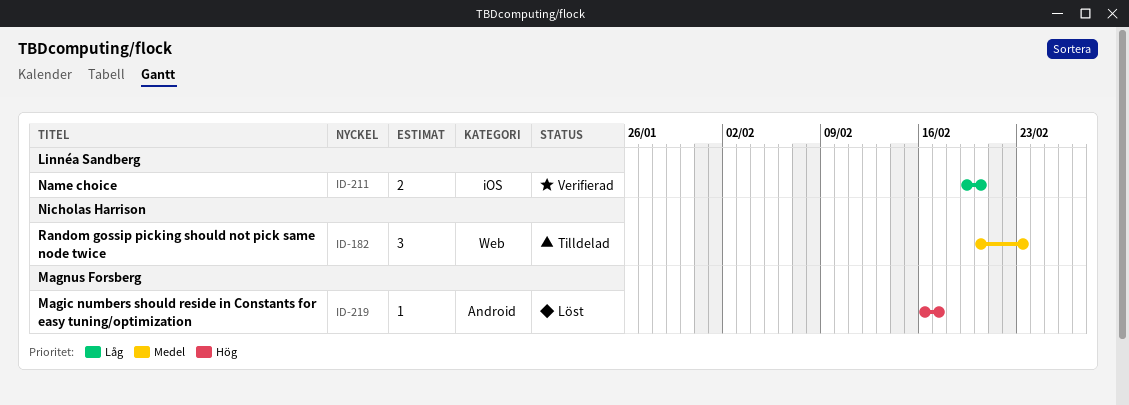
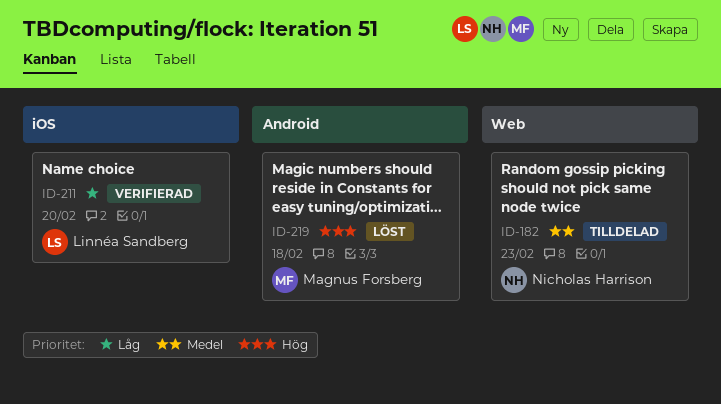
ID-219, due: Feb 17 -> Feb 18

